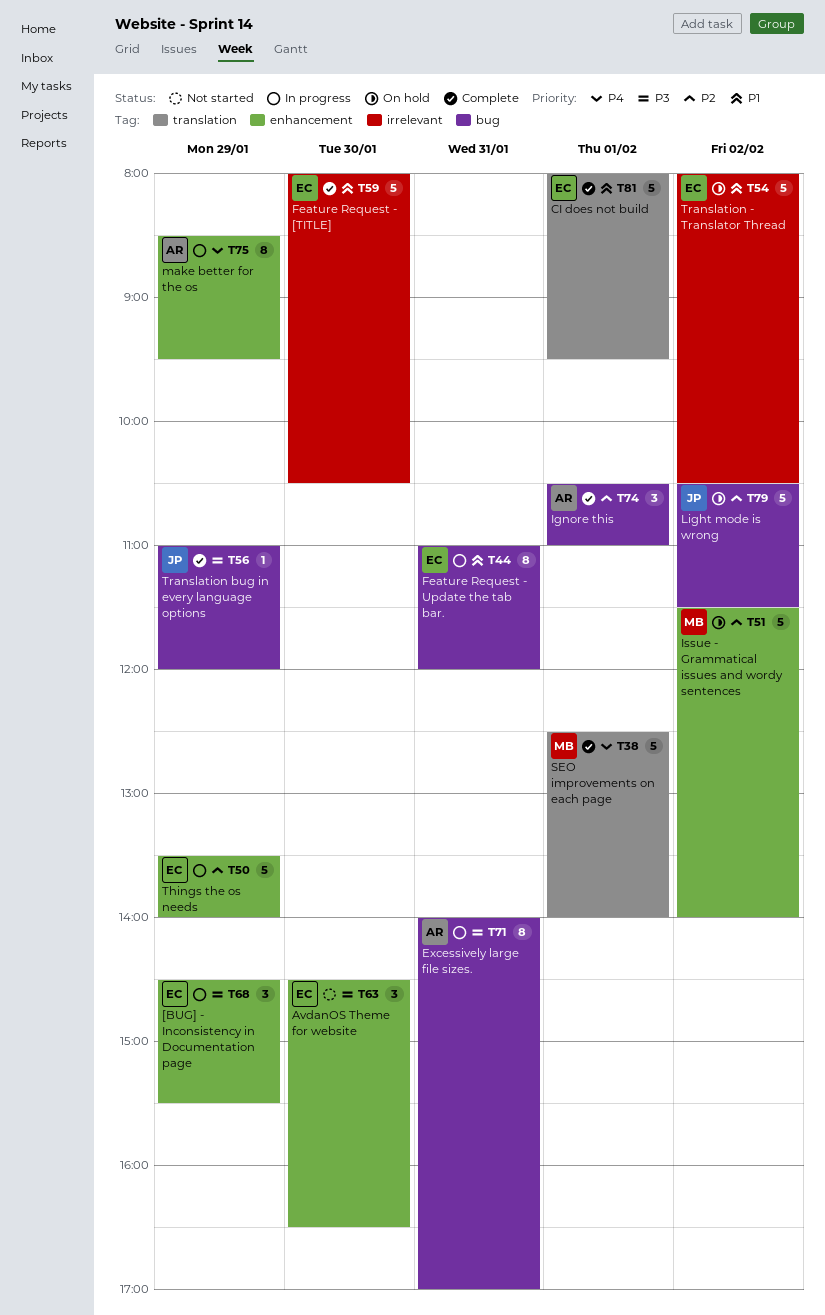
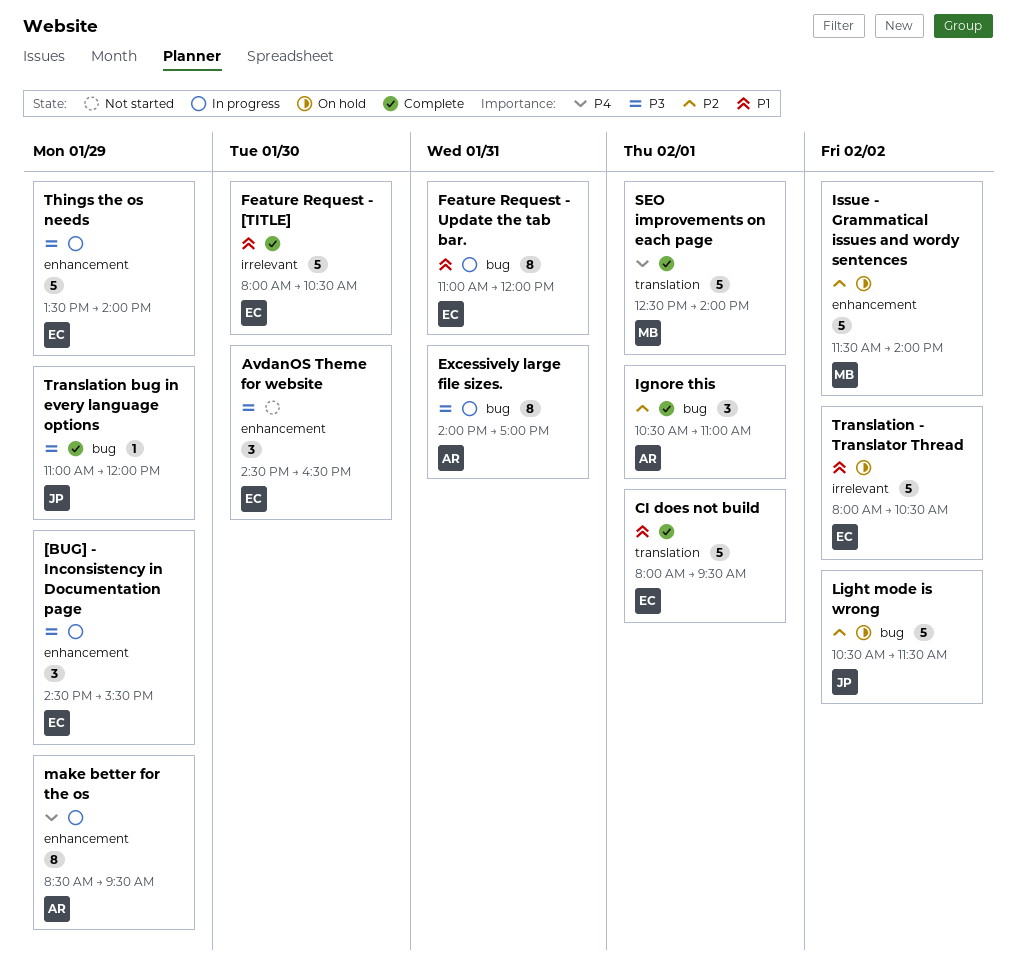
Things the os needs, priority: P2 -> P3

